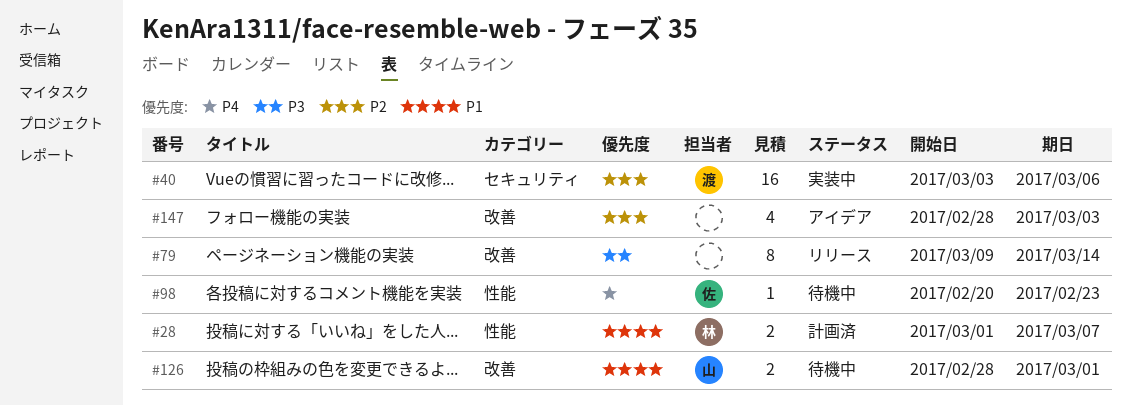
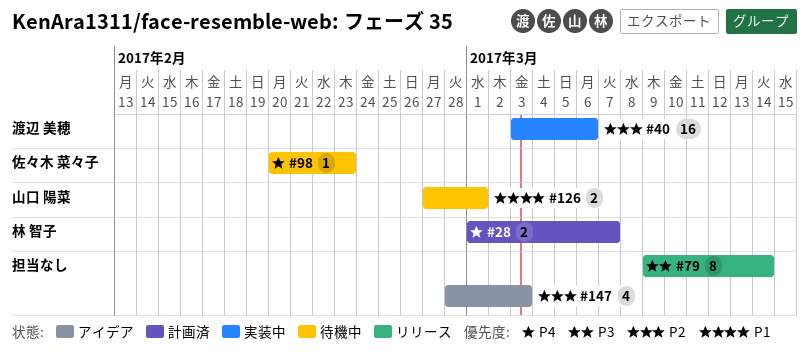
#28, priority: P1 -> P4
#126, start: Feb 28 -> Feb 27

